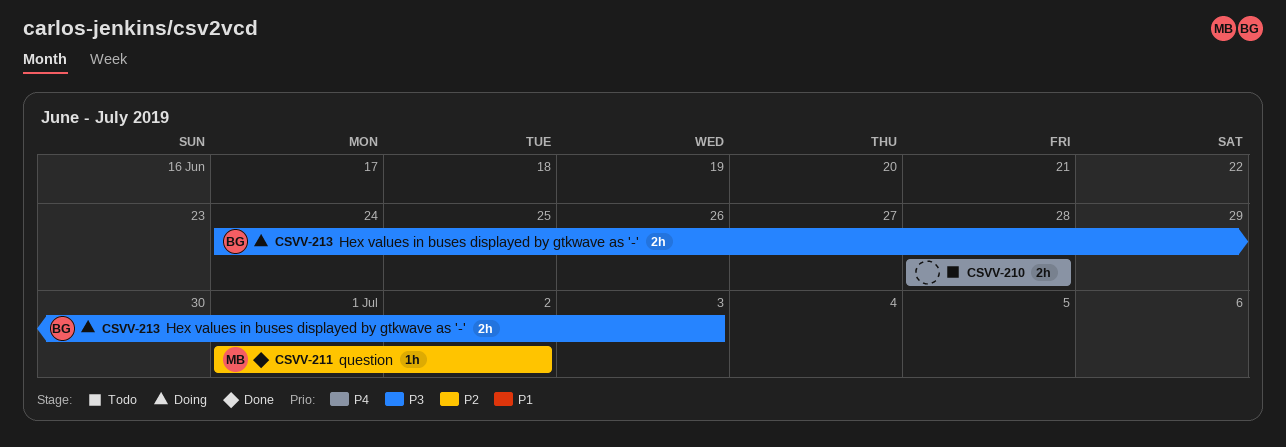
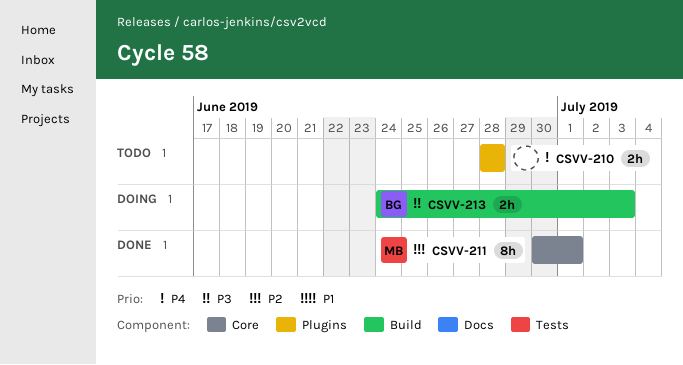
CSVV-211, estimate: 1h -> 8h
CSVV-211, start: Jul 1 -> Jun 30
CSVV-211, due: Jul 2 -> Jul 1

